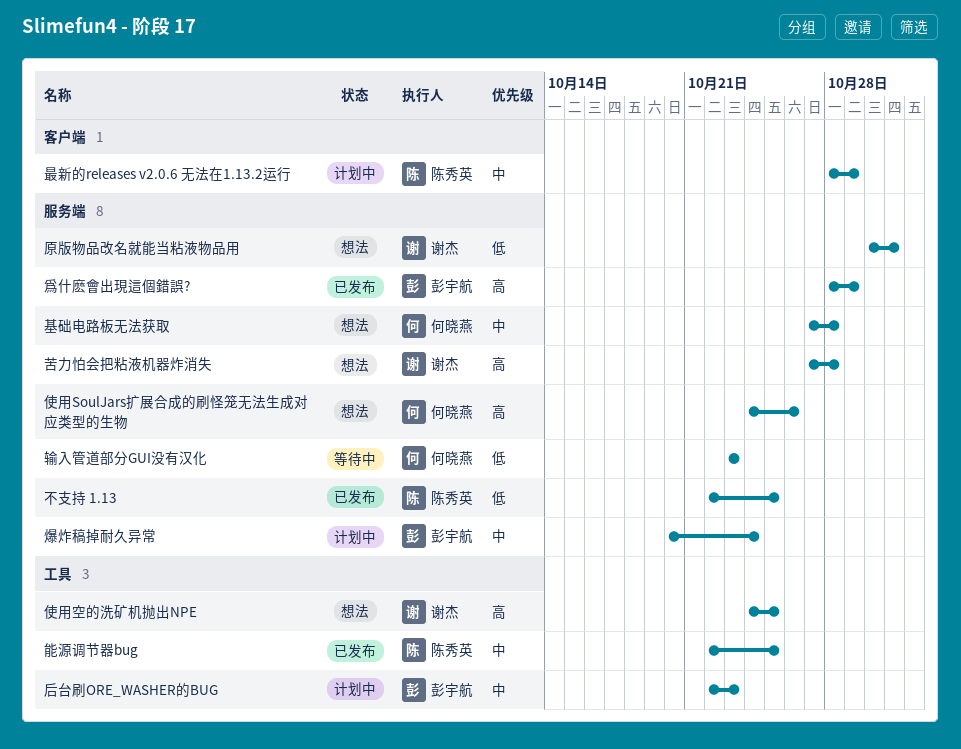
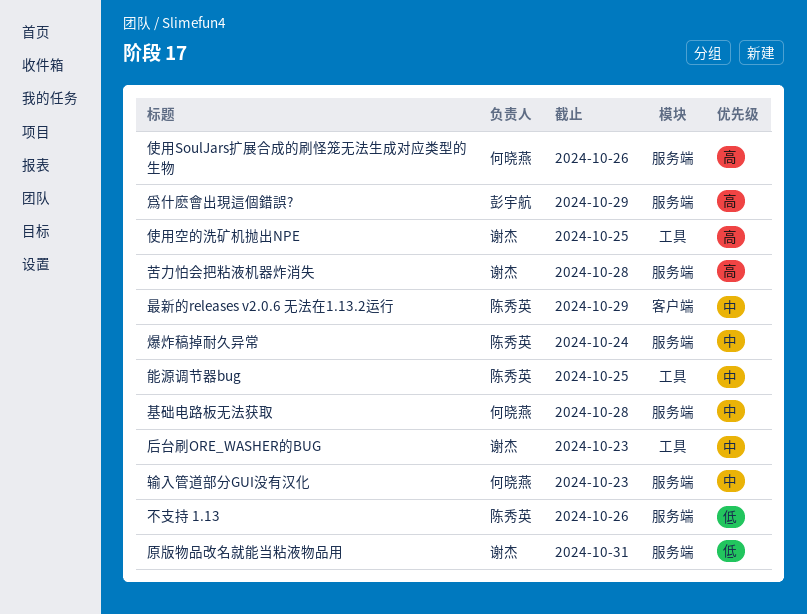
不支持 1.13, due: Oct 25 -> Oct 26
后台刷ORE_WASHER的BUG, owner: 彭宇航 -> 谢杰
爆炸稿掉耐久异常, owner: 彭宇航 -> 陈秀英
输入管道部分GUI没有汉化, priority: 低 -> 中

